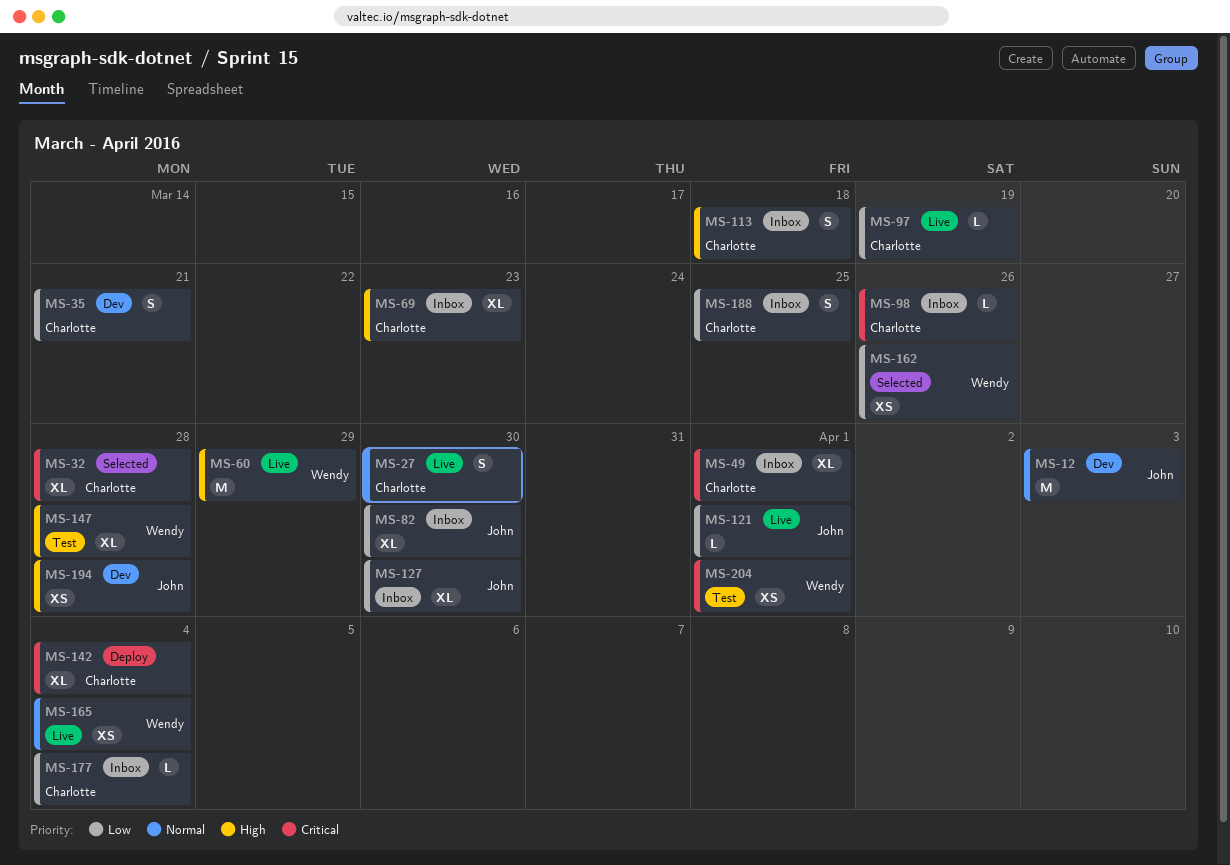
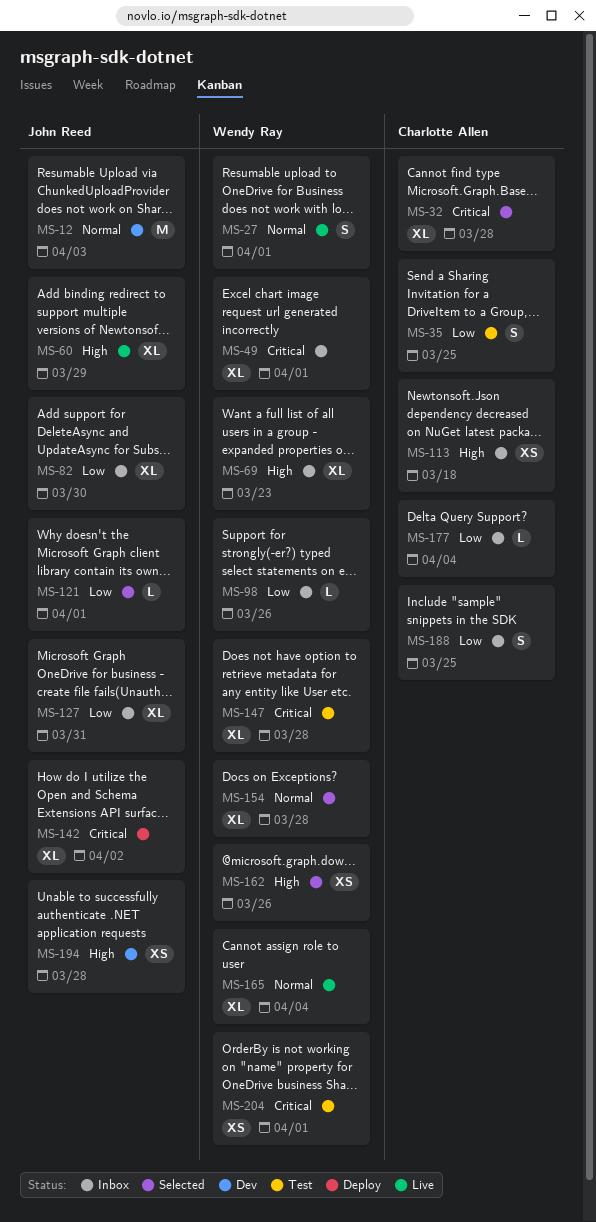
MS-27, owner: Charlotte Allen -> Wendy Ray
MS-27, due: Mar 30 -> Apr 1
MS-35, status: Dev -> Test
MS-35, due: Mar 21 -> Mar 25
MS-49, owner: Charlotte Allen -> Wendy Ray
MS-60, owner: Wendy Ray -> John Reed
MS-60, estimate: M -> XL
MS-69, owner: Charlotte Allen -> Wendy Ray
MS-97: present -> none
MS-98, owner: Charlotte Allen -> Wendy Ray
MS-98, priority: Critical -> Low
MS-113, estimate: S -> XS
MS-121, status: Live -> Selected
MS-127, due: Mar 30 -> Mar 31
MS-142, owner: Charlotte Allen -> John Reed
MS-142, due: Apr 4 -> Apr 2
MS-147, priority: High -> Critical
MS-154: none -> present
MS-162, priority: Low -> High
MS-165, estimate: XS -> XL

